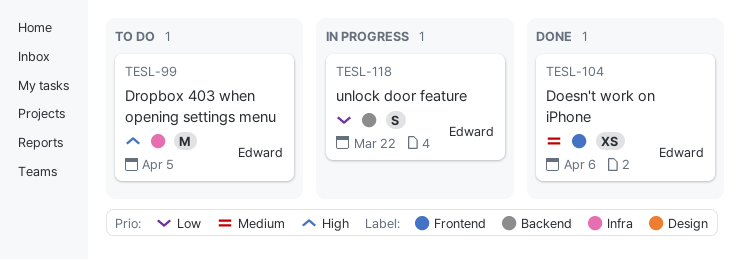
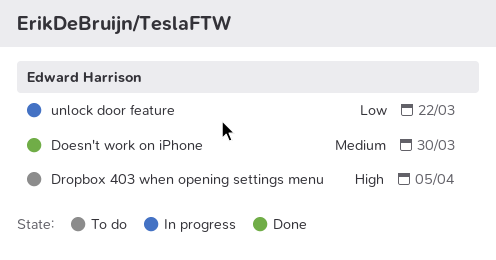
Doesn't work on iPhone, due: Apr 6 -> Mar 30

